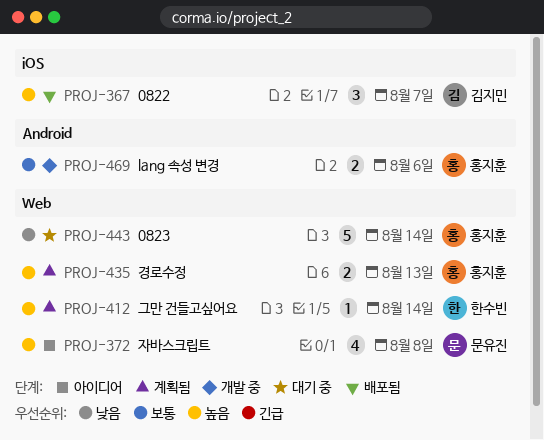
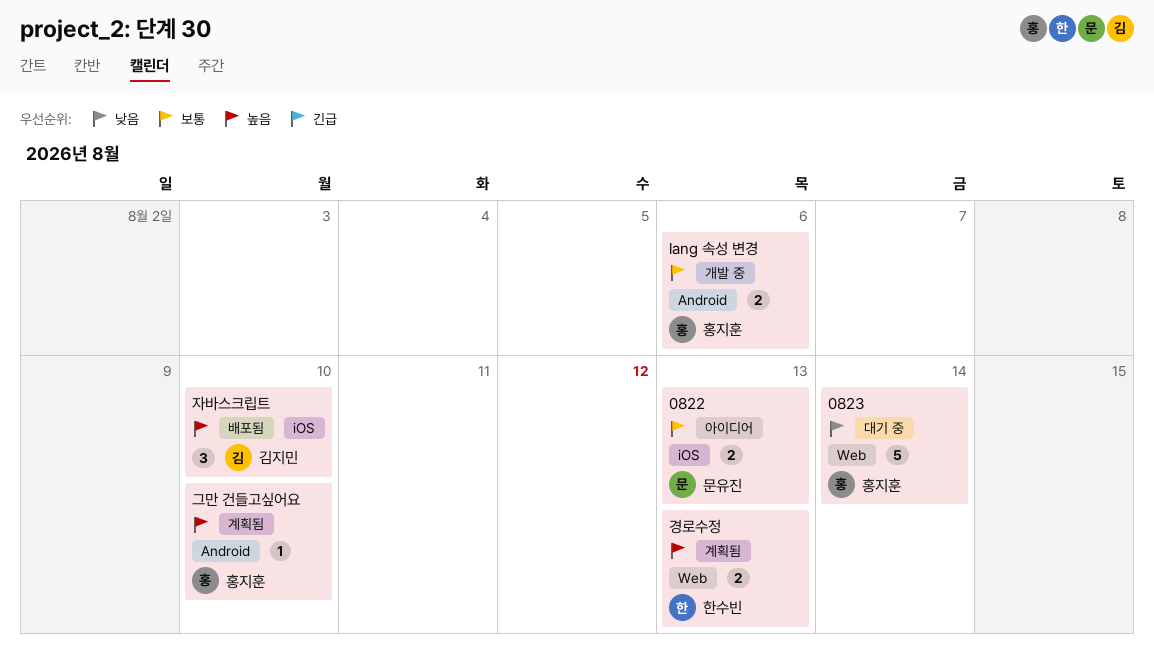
0822, status: 배포됨 -> 아이디어
0822, owner: 김지민 -> 문유진
0822, priority: 높음 -> 보통
0822, estimate: 3 -> 2
0822, due: Aug 7 -> Aug 13
경로수정, owner: 홍지훈 -> 한수빈
그만 건들고싶어요, owner: 한수빈 -> 홍지훈
그만 건들고싶어요, label: Web -> Android
그만 건들고싶어요, due: Aug 14 -> Aug 10
자바스크립트, status: 아이디어 -> 배포됨
자바스크립트, owner: 문유진 -> 김지민
자바스크립트, label: Web -> iOS
자바스크립트, estimate: 4 -> 3
자바스크립트, due: Aug 8 -> Aug 10

